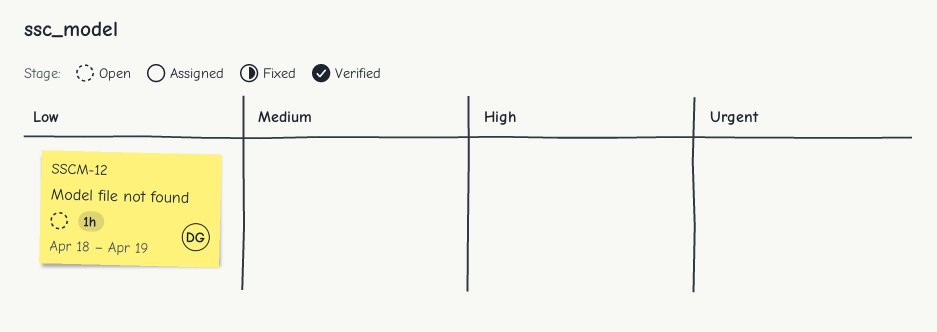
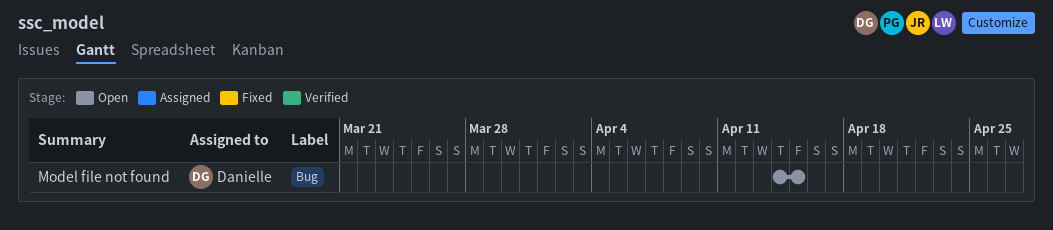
Model file not found, start: Apr 18 -> Apr 14
Model file not found, due: Apr 19 -> Apr 15

